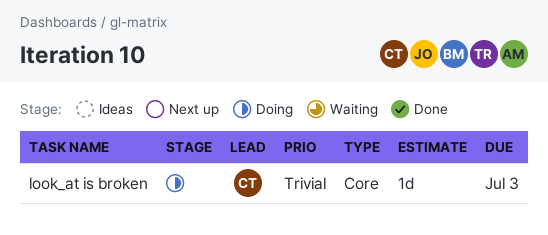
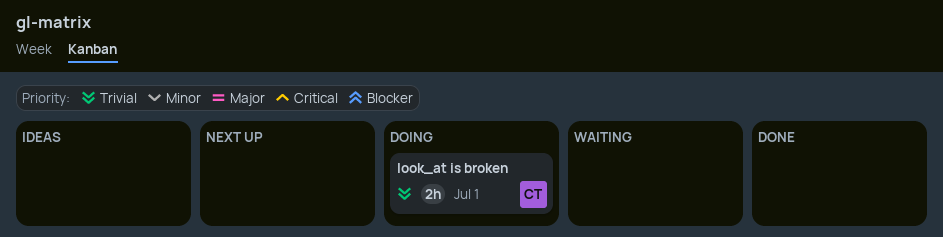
look_at is broken, estimate: 1d -> 2h
look_at is broken, due: Jul 3 -> Jul 1

